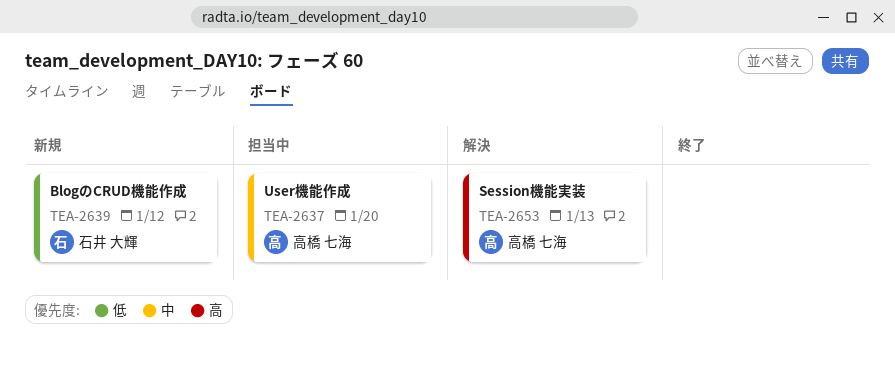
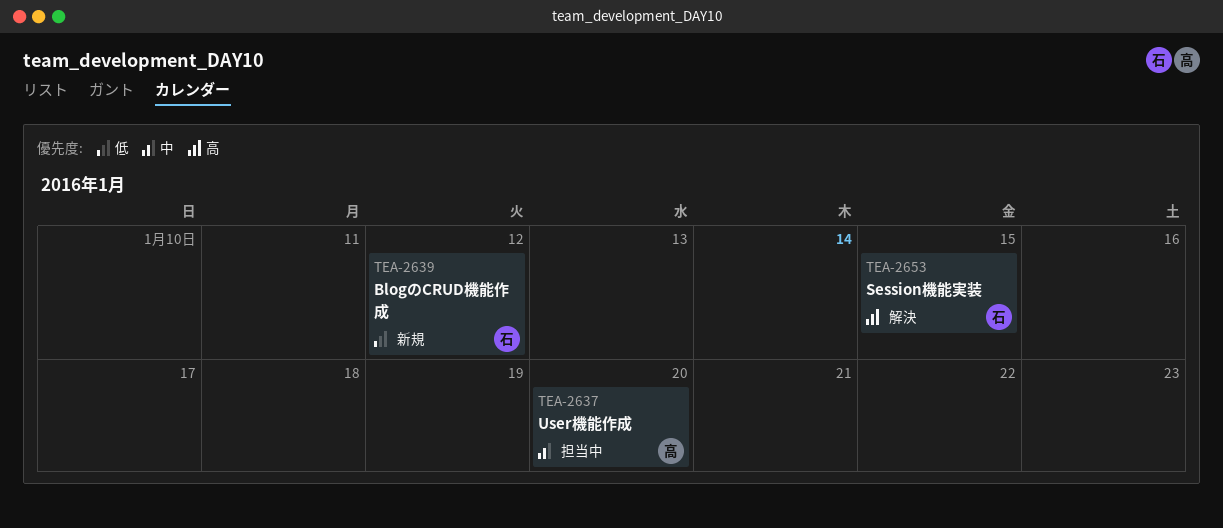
TEA-2653, owner: 高橋 七海 -> 石井 大輝
TEA-2653, due: Jan 13 -> Jan 15

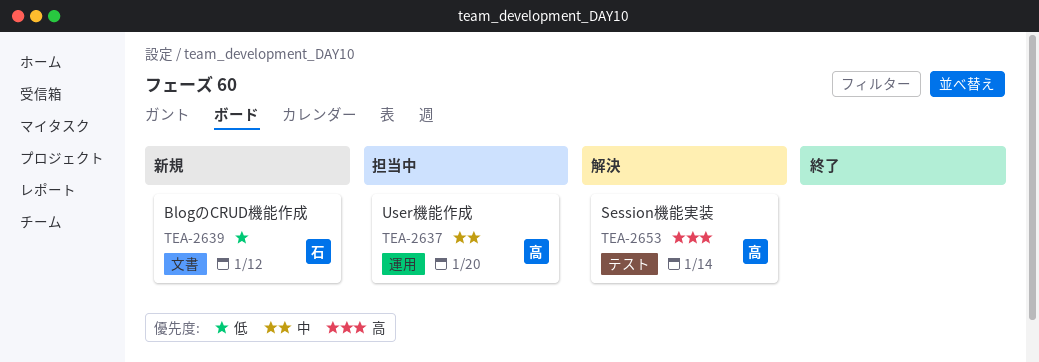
TEA-2653, owner: 石 -> 高
TEA-2653, due: Jan 15 -> Jan 14

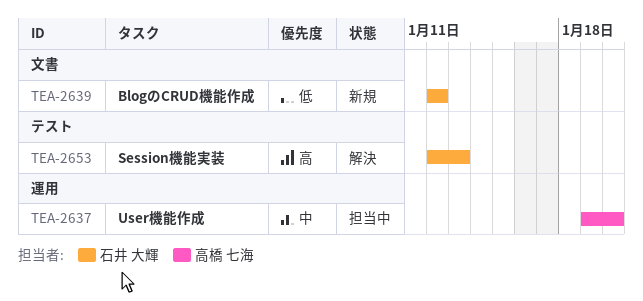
TEA-2653, owner: 高橋 七海 -> 石井 大輝
TEA-2653, due: Jan 14 -> Jan 13

